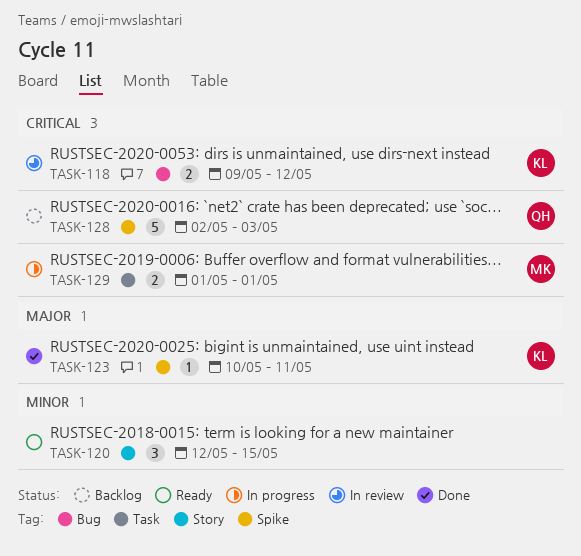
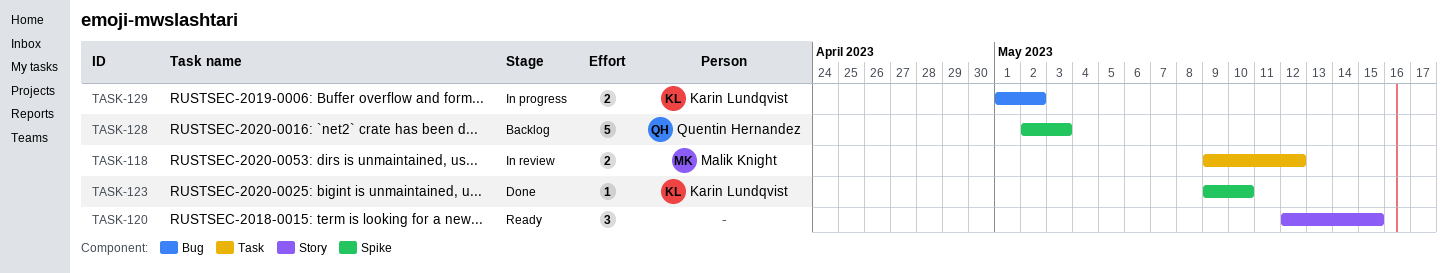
TASK-118, owner: Karin Lundqvist -> Malik Knight
TASK-118, label: Bug -> Task
TASK-123, start: May 10 -> May 9
TASK-123, due: May 11 -> May 10
TASK-129, owner: Malik Knight -> Karin Lundqvist
TASK-129, label: Task -> Bug
TASK-129, due: May 1 -> May 2

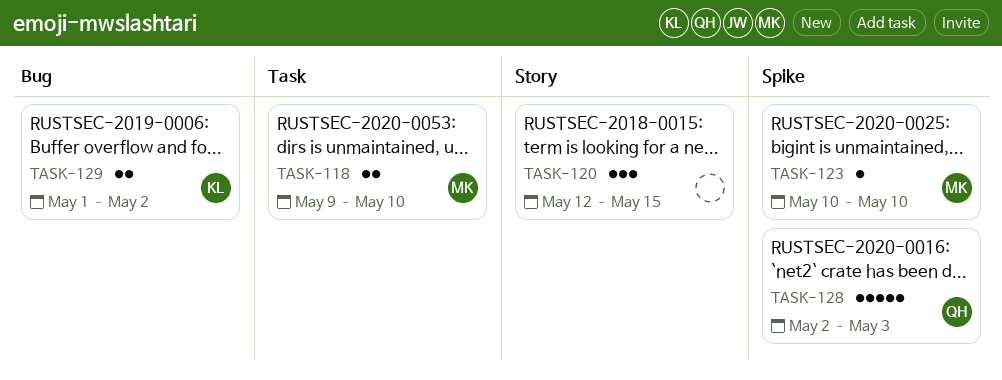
TASK-118, due: May 12 -> May 10
TASK-123, owner: Karin Lundqvist -> Malik Knight
TASK-123, start: May 9 -> May 10

